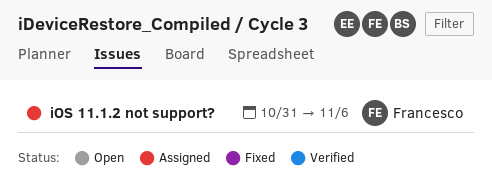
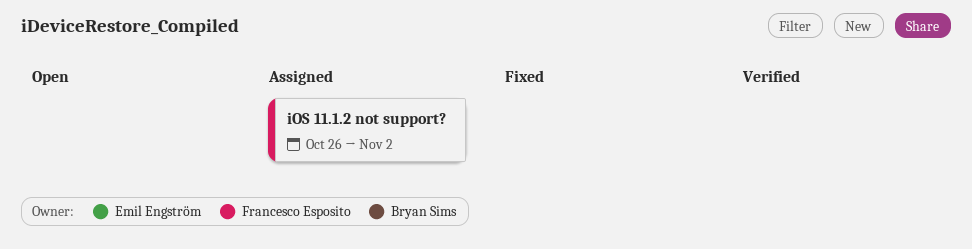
iOS 11.1.2 not support?, start: Oct 31 -> Oct 26
iOS 11.1.2 not support?, due: Nov 6 -> Nov 2

